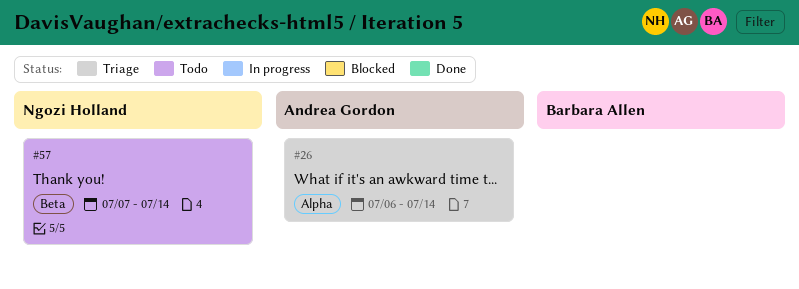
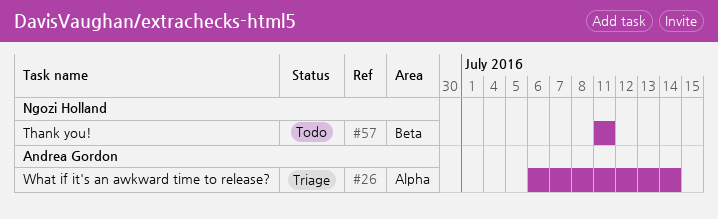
#57, start: Jul 7 -> Jul 11
#57, due: Jul 14 -> Jul 11

